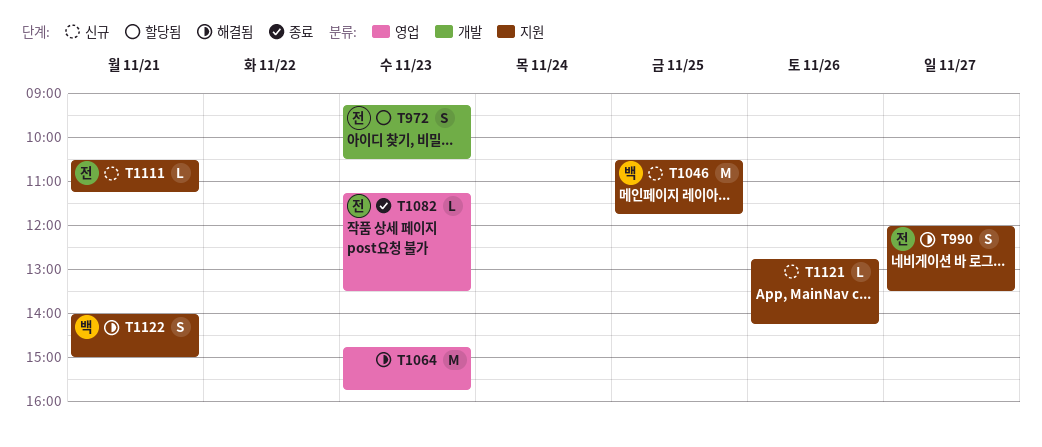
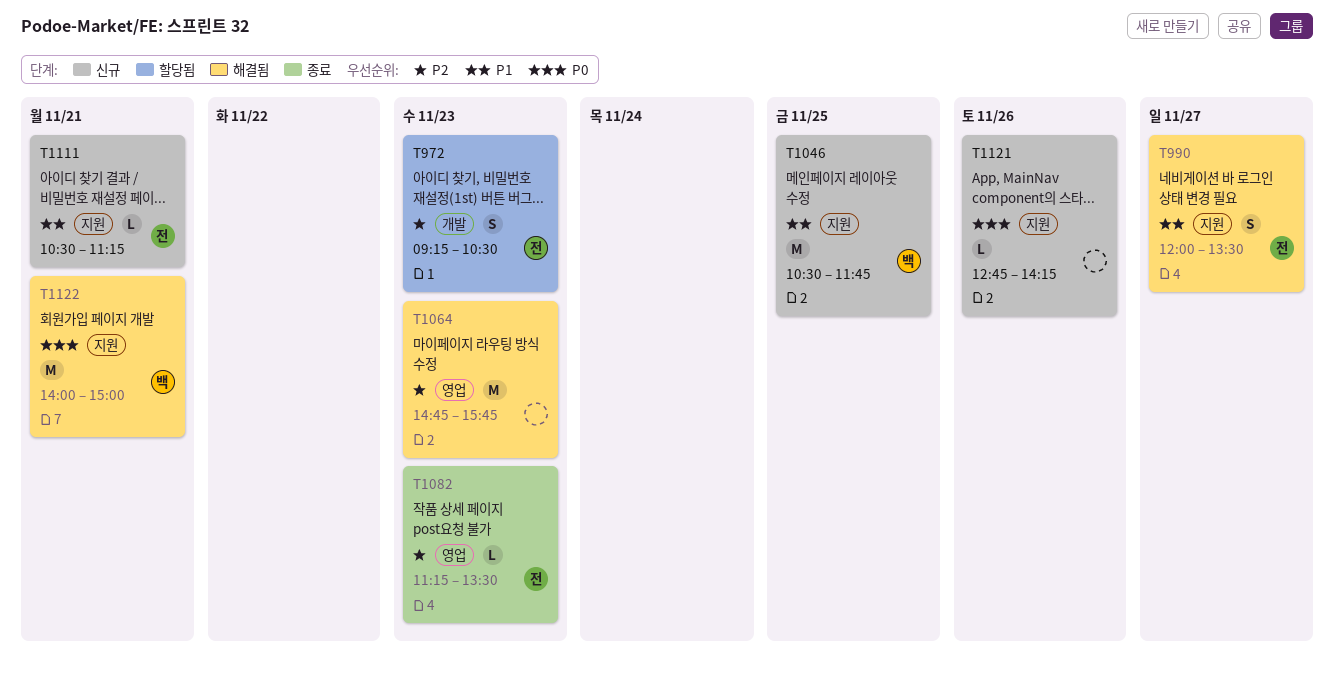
T1122, estimate: S -> M

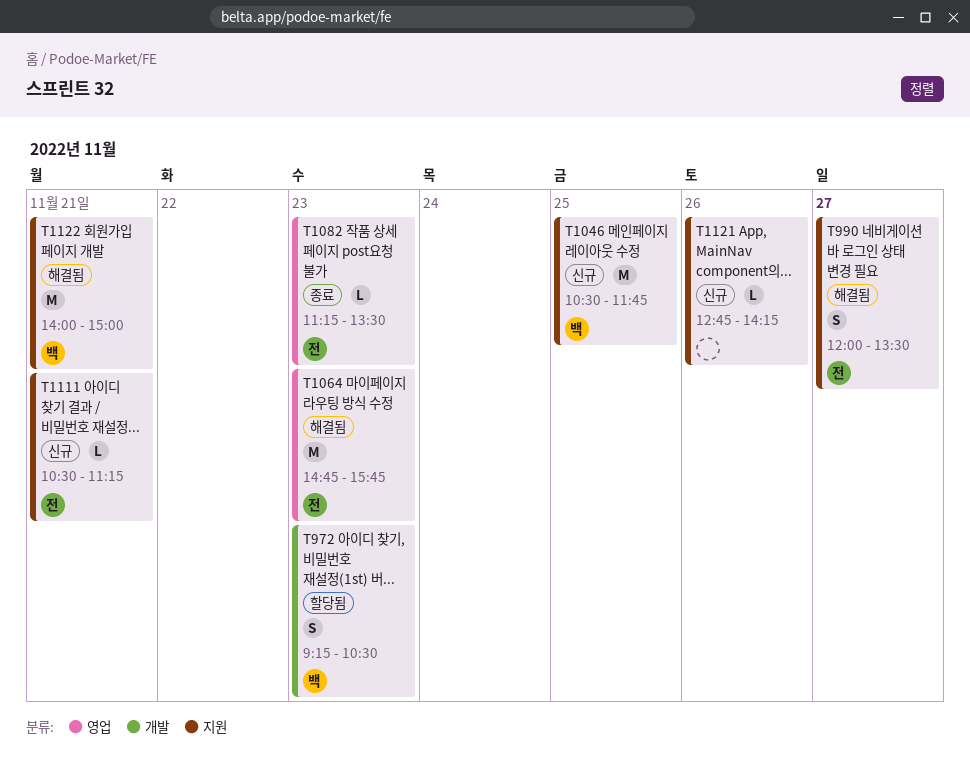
T972, owner: 전 -> 백
T1064, owner: none -> 전

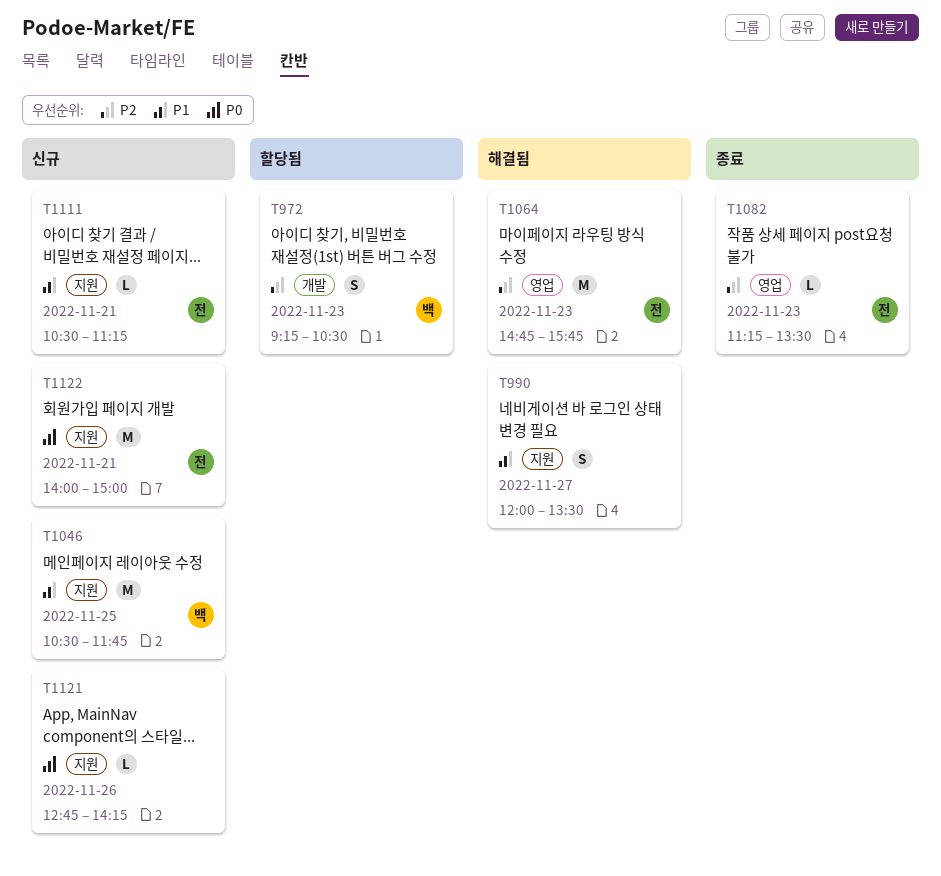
T990, owner: 전 -> none
T1122, status: 해결됨 -> 신규
T1122, owner: 백 -> 전

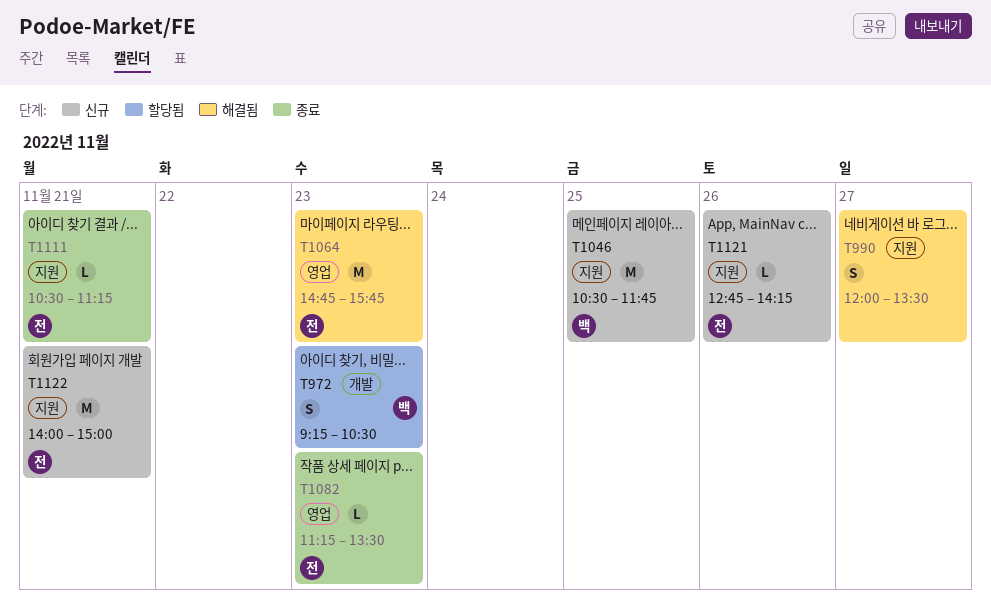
T1111, status: 신규 -> 종료
T1121, owner: none -> 전

